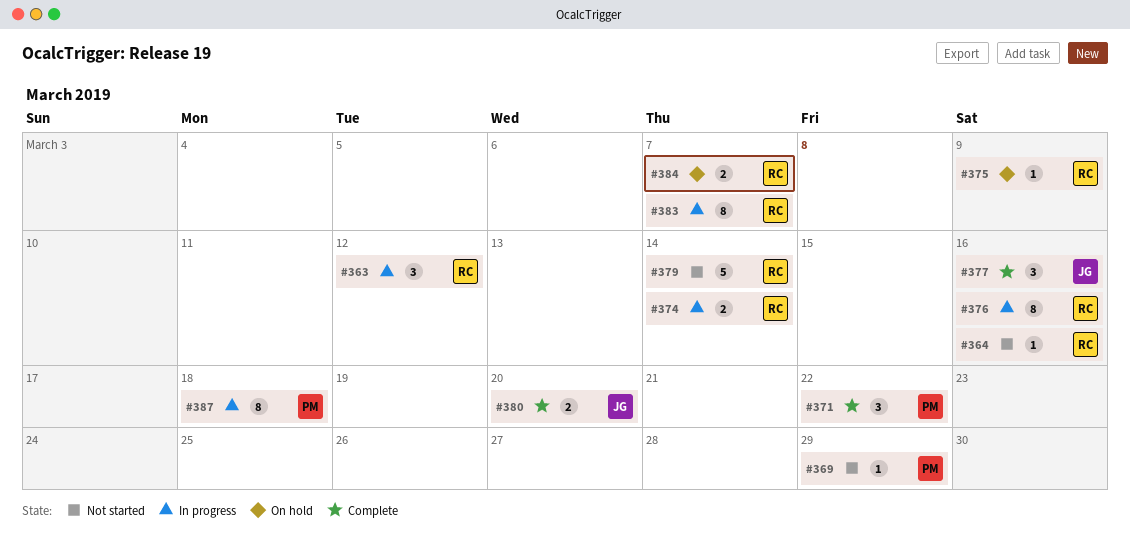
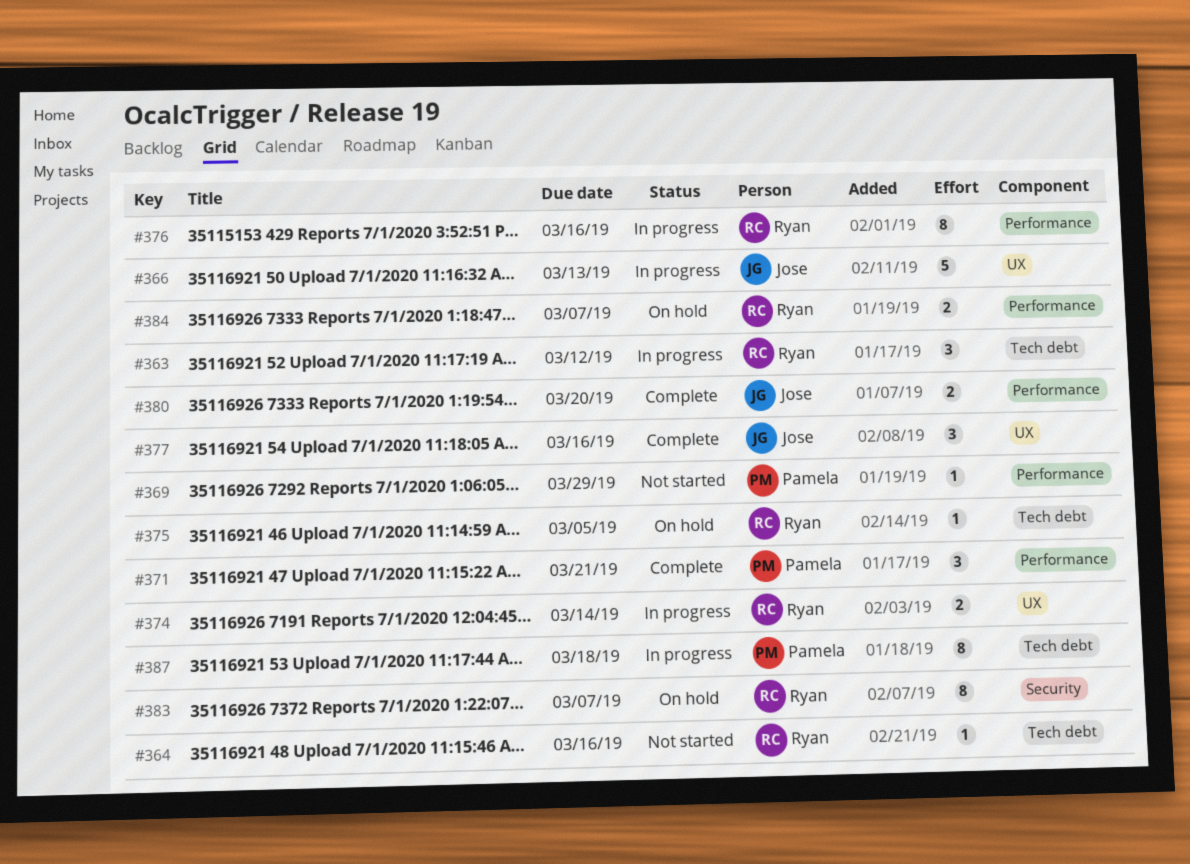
#366: none -> present
#371, due: Mar 22 -> Mar 21
#375, due: Mar 9 -> Mar 5
#379: present -> none
#383, status: In progress -> On hold

